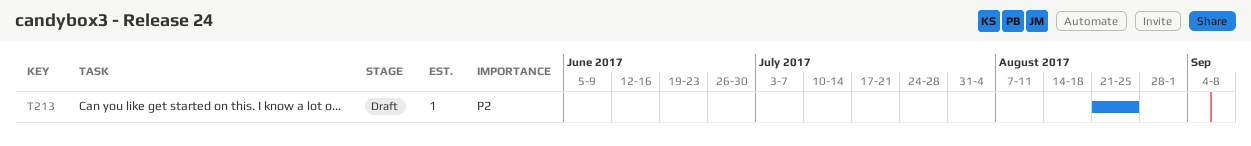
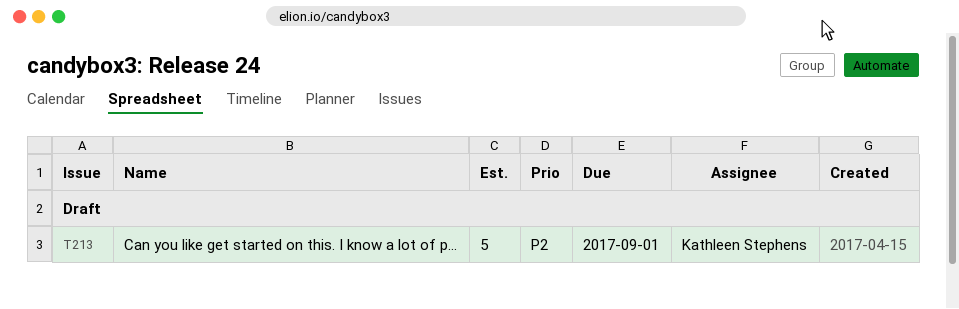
T213, estimate: 1 -> 5
T213, due: Aug 25 -> Sep 1

